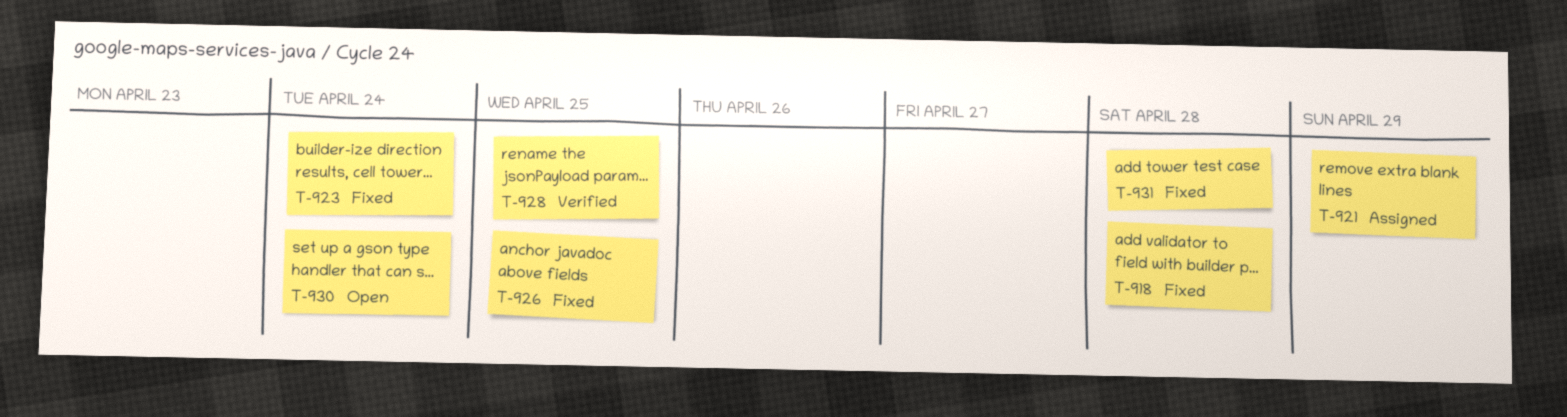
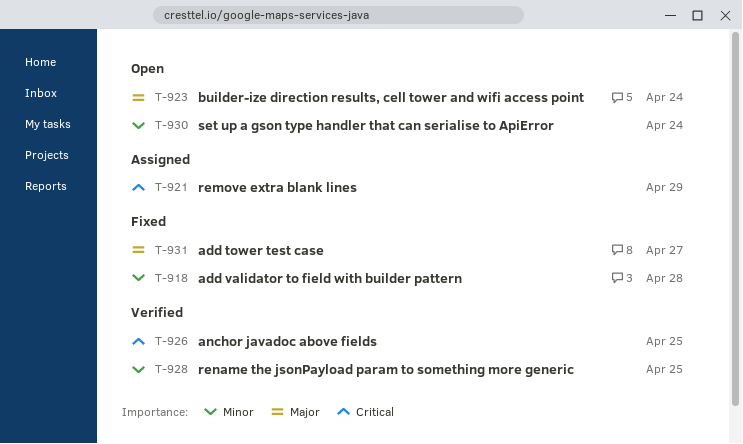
T-923, status: Fixed -> Open
T-926, status: Fixed -> Verified
T-931, due: Apr 28 -> Apr 27

